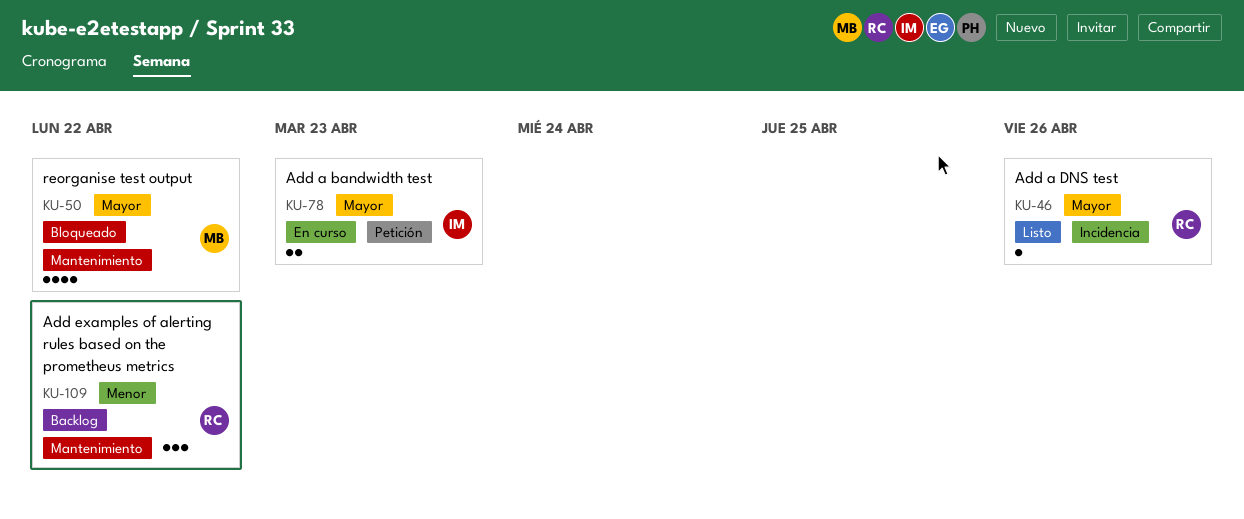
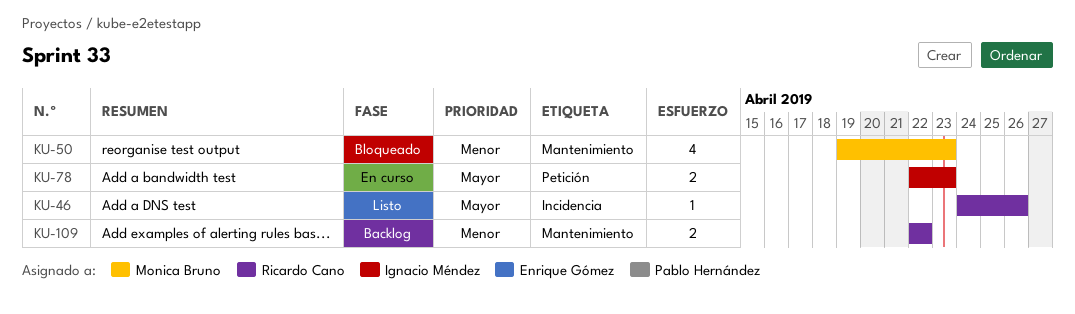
KU-50, priority: Mayor -> Menor
KU-50, due: Apr 22 -> Apr 23
KU-109, estimate: 3 -> 2

